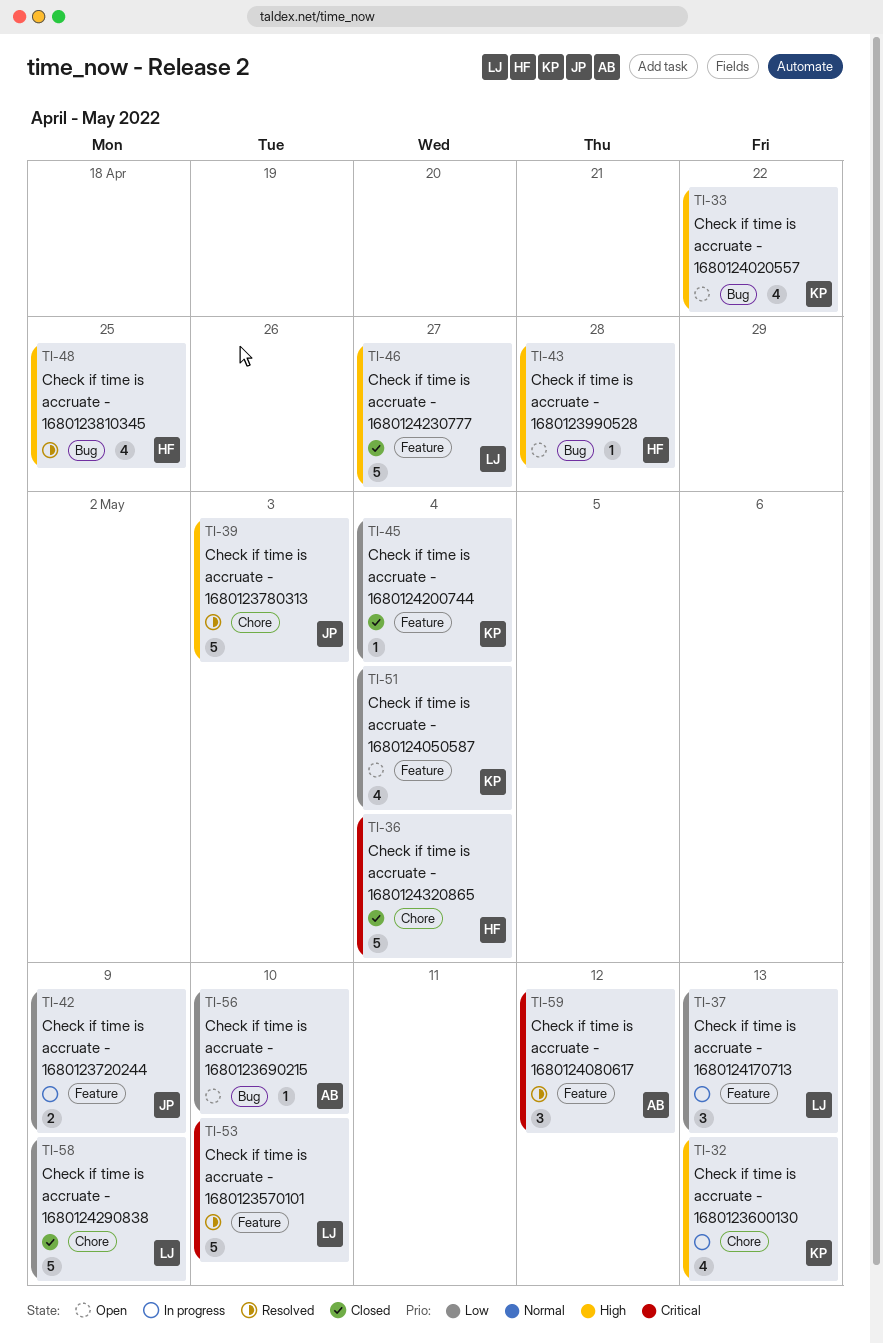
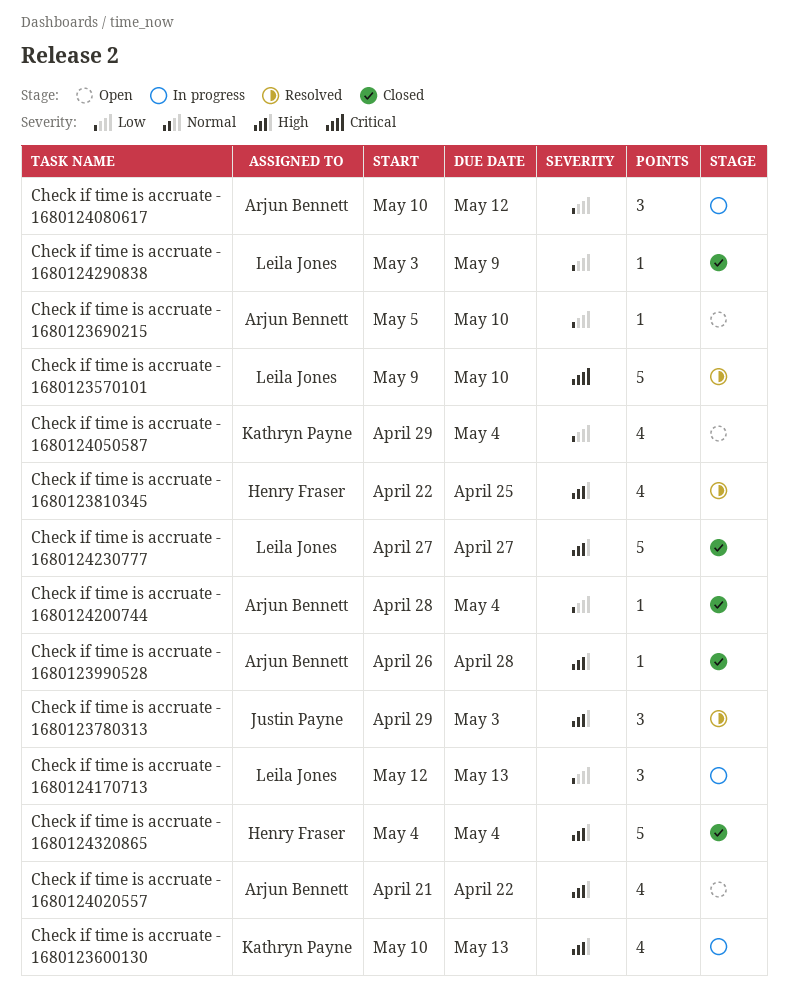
Check if time is accruate - 1680123720244: present -> none
Check if time is accruate - 1680123780313, estimate: 5 -> 3
Check if time is accruate - 1680123990528, status: Open -> Closed
Check if time is accruate - 1680123990528, owner: Henry Fraser -> Arjun Bennett
Check if time is accruate - 1680124020557, owner: Kathryn Payne -> Arjun Bennett
Check if time is accruate - 1680124080617, status: Resolved -> In progress
Check if time is accruate - 1680124080617, priority: Critical -> Low
Check if time is accruate - 1680124200744, owner: Kathryn Payne -> Arjun Bennett
Check if time is accruate - 1680124290838, estimate: 5 -> 1
Check if time is accruate - 1680124320865, priority: Critical -> High

